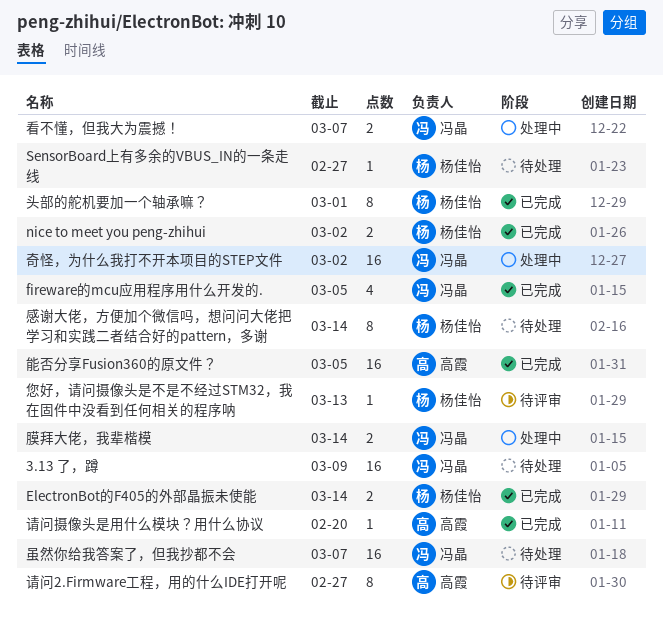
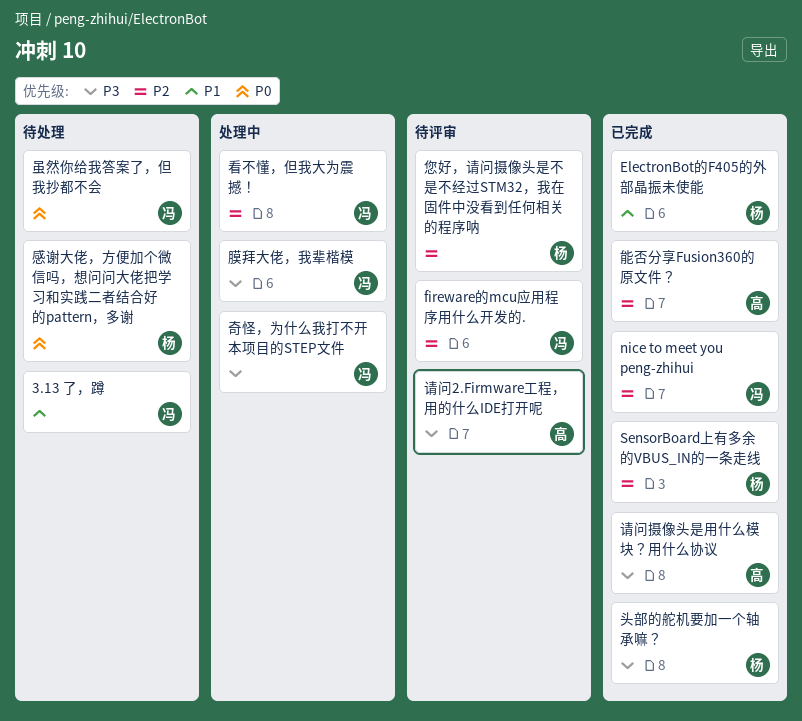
fireware的mcu应用程序用什么开发的., status: 已完成 -> 待评审
nice to meet you peng-zhihui, owner: 杨佳怡 -> 冯晶
SensorBoard上有多余的VBUS_IN的一条走线, status: 待处理 -> 已完成

